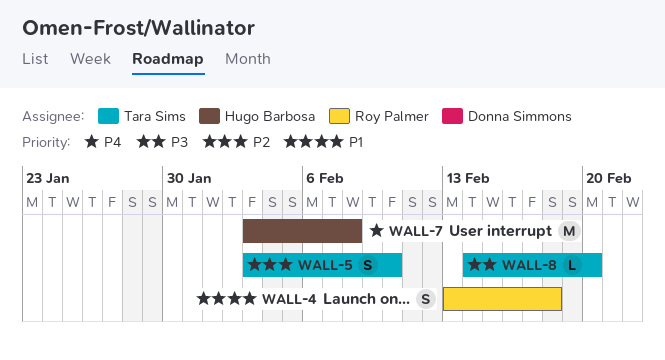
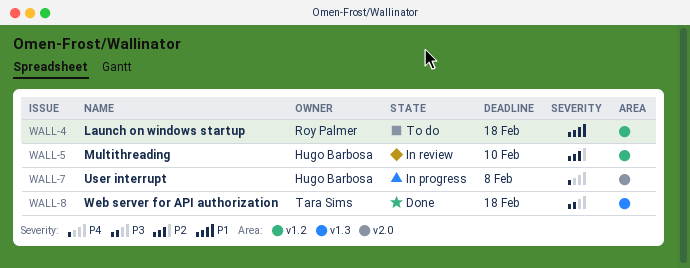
WALL-5, owner: Tara Sims -> Hugo Barbosa
WALL-8, due: Feb 20 -> Feb 18

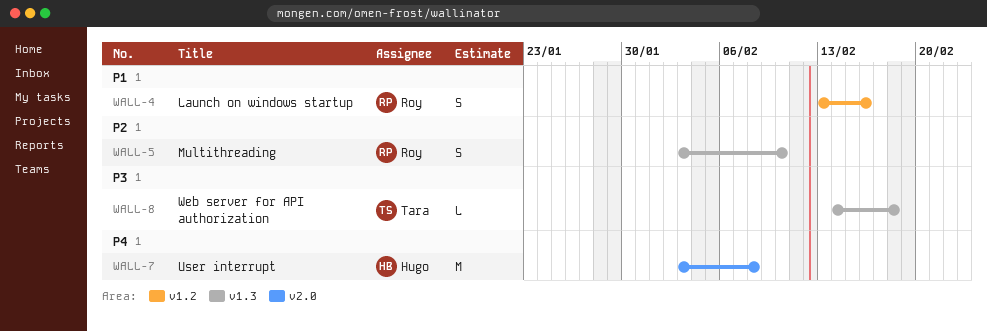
WALL-4, due: Feb 18 -> Feb 16
WALL-5, owner: Hugo Barbosa -> Roy Palmer
WALL-5, label: v1.2 -> v1.3

